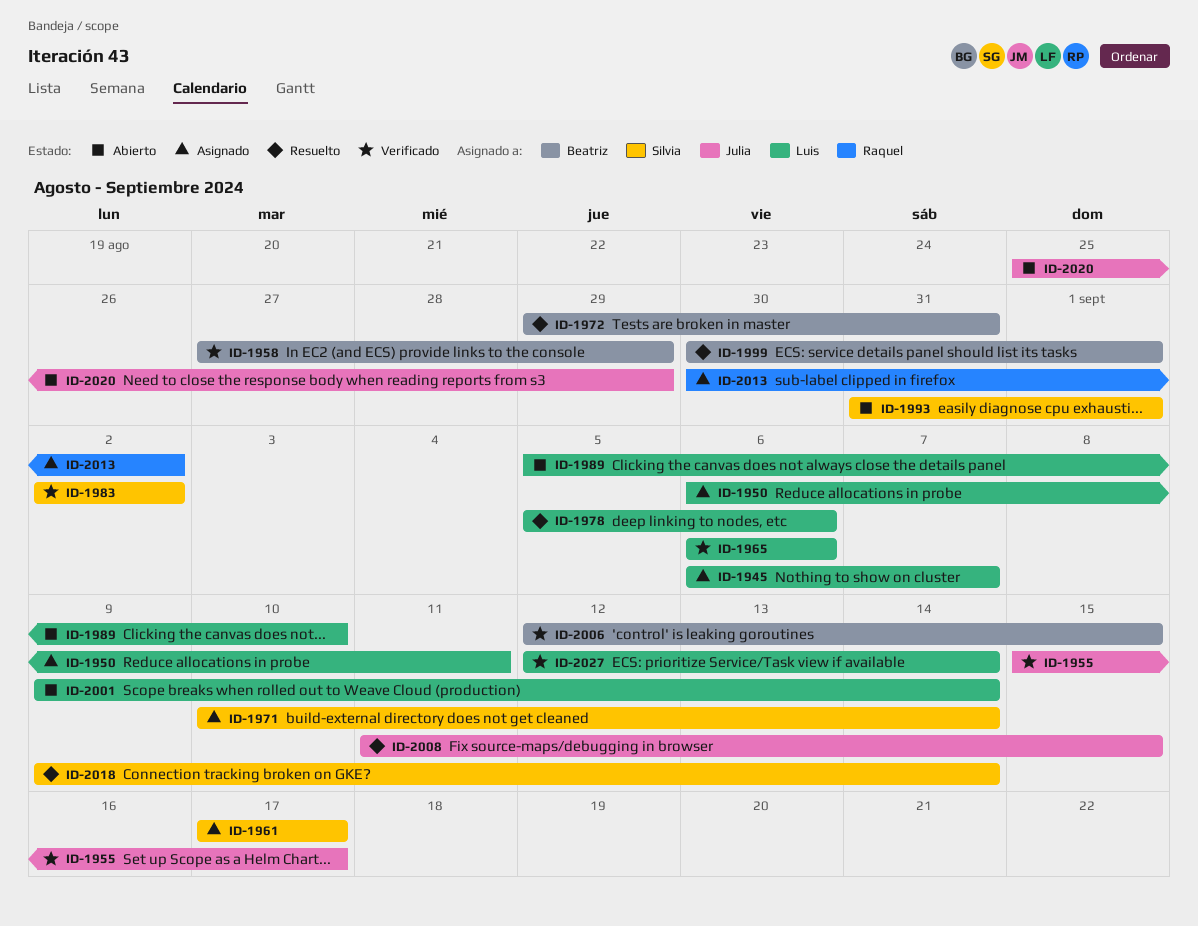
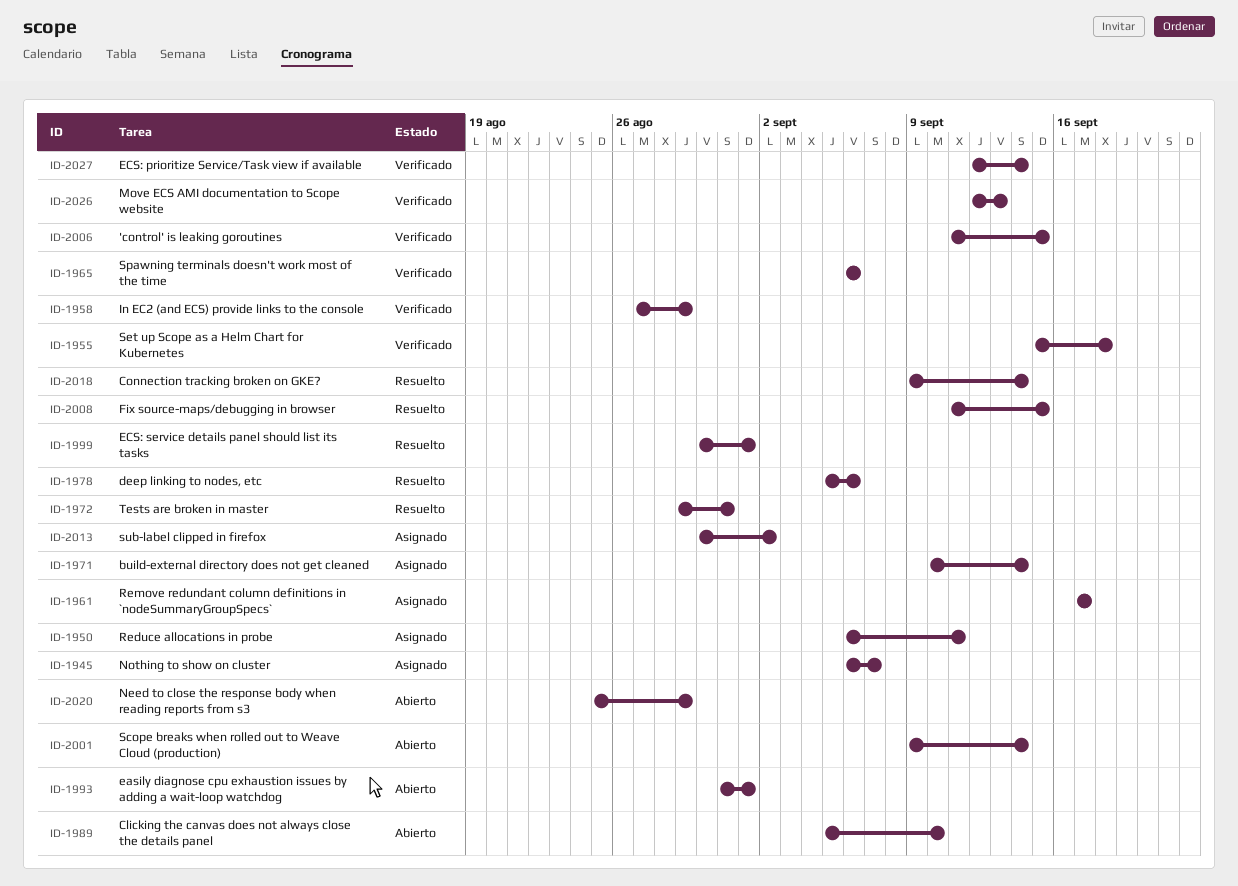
ID-1955, due: Sep 17 -> Sep 18
ID-1983: present -> none
ID-2006, start: Sep 12 -> Sep 11
ID-2026: none -> present

